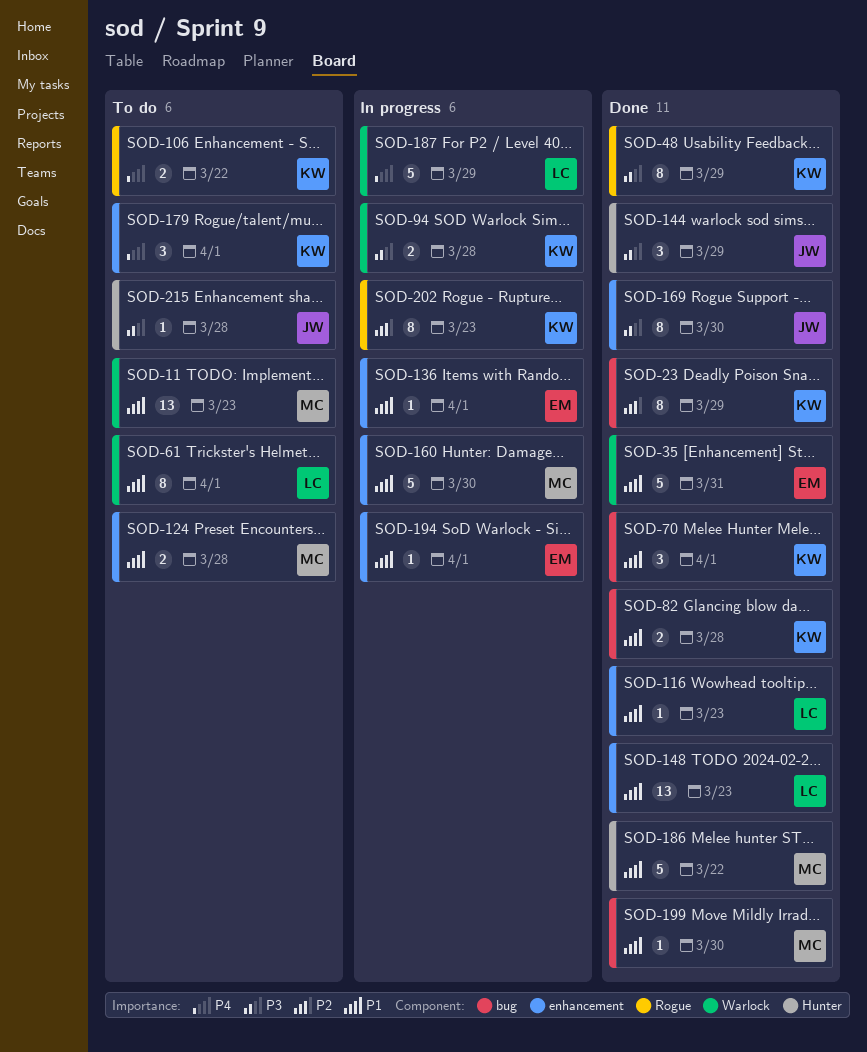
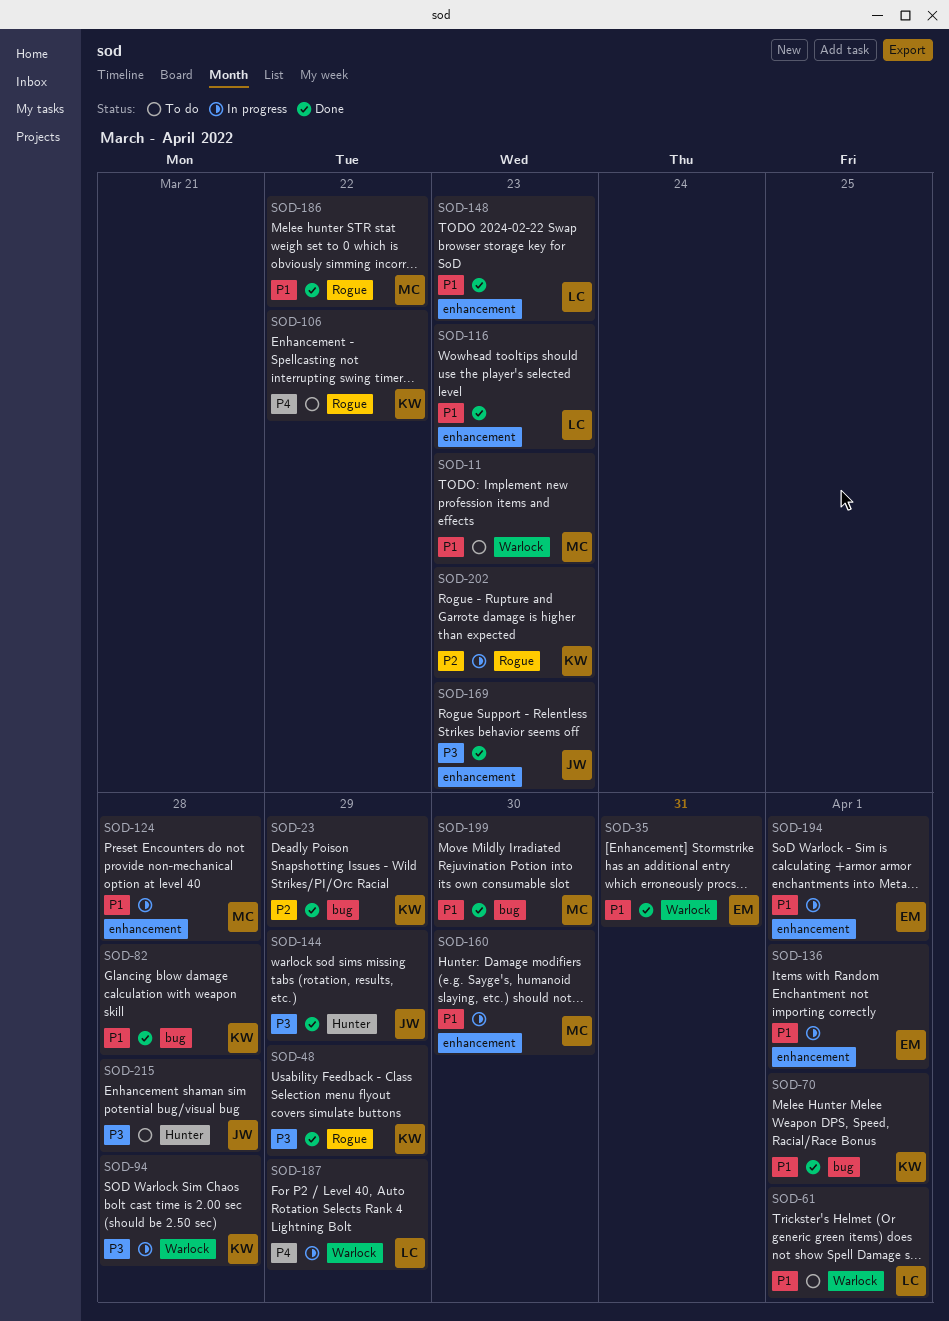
SOD-124, status: To do -> In progress
SOD-169, due: Mar 30 -> Mar 23
SOD-179: present -> none
SOD-186, label: Hunter -> Rogue

